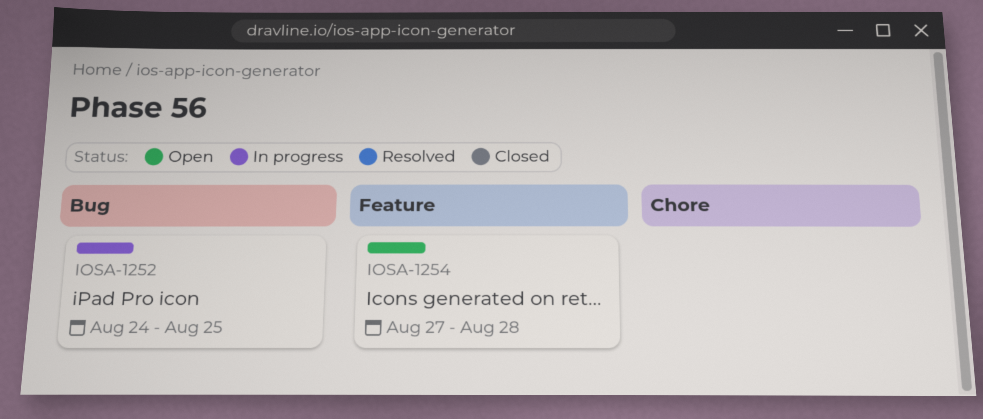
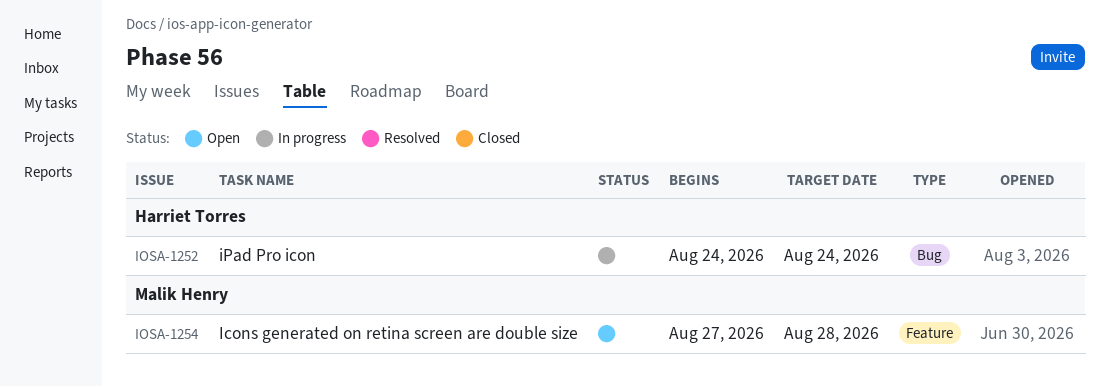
IOSA-1252, due: Aug 25 -> Aug 24

